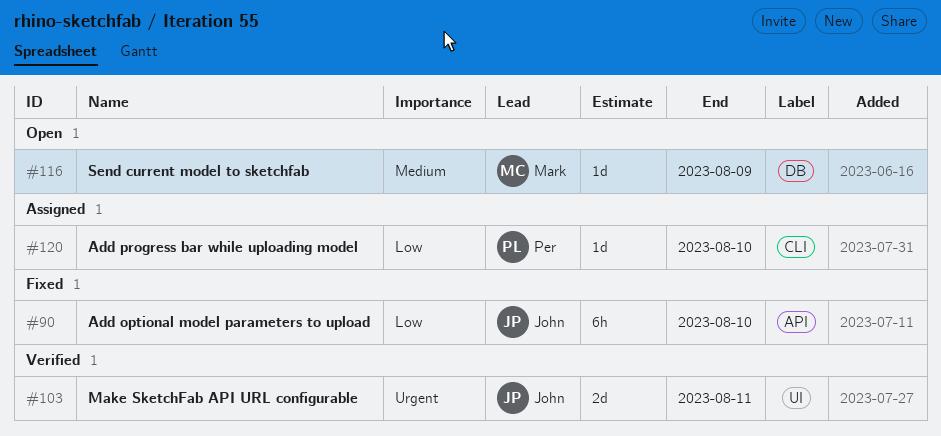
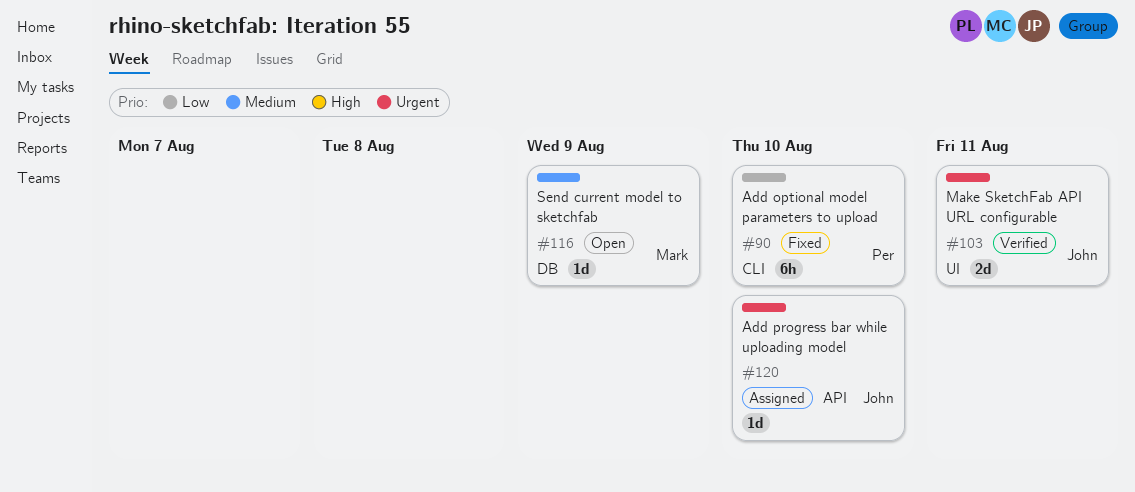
#90, owner: John -> Per
#90, label: API -> CLI
#120, owner: Per -> John
#120, priority: Low -> Urgent
#120, label: CLI -> API

